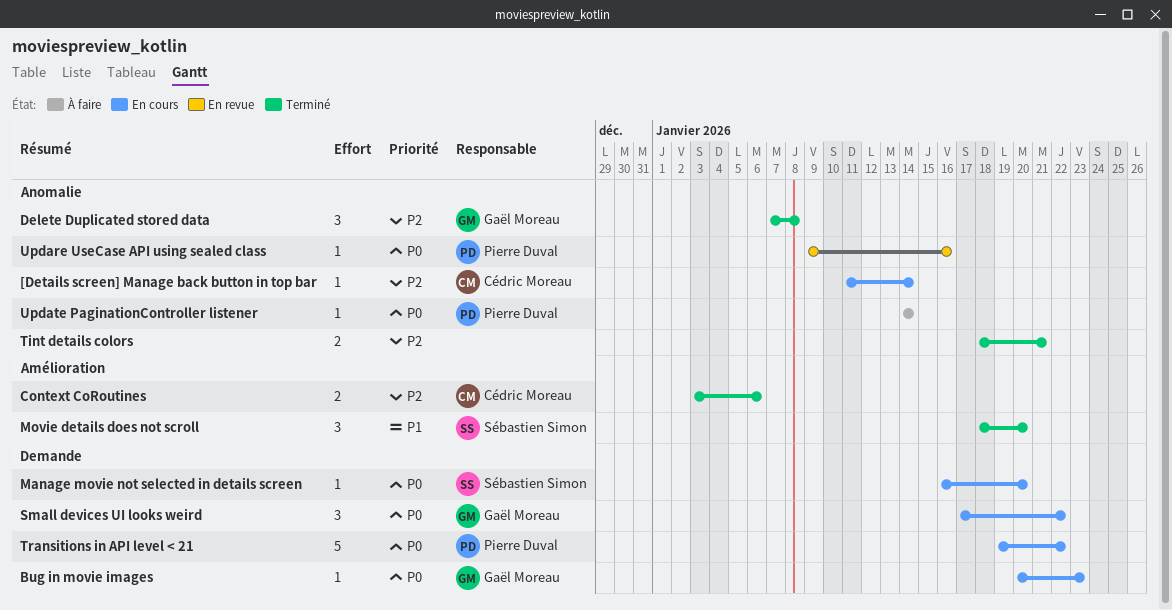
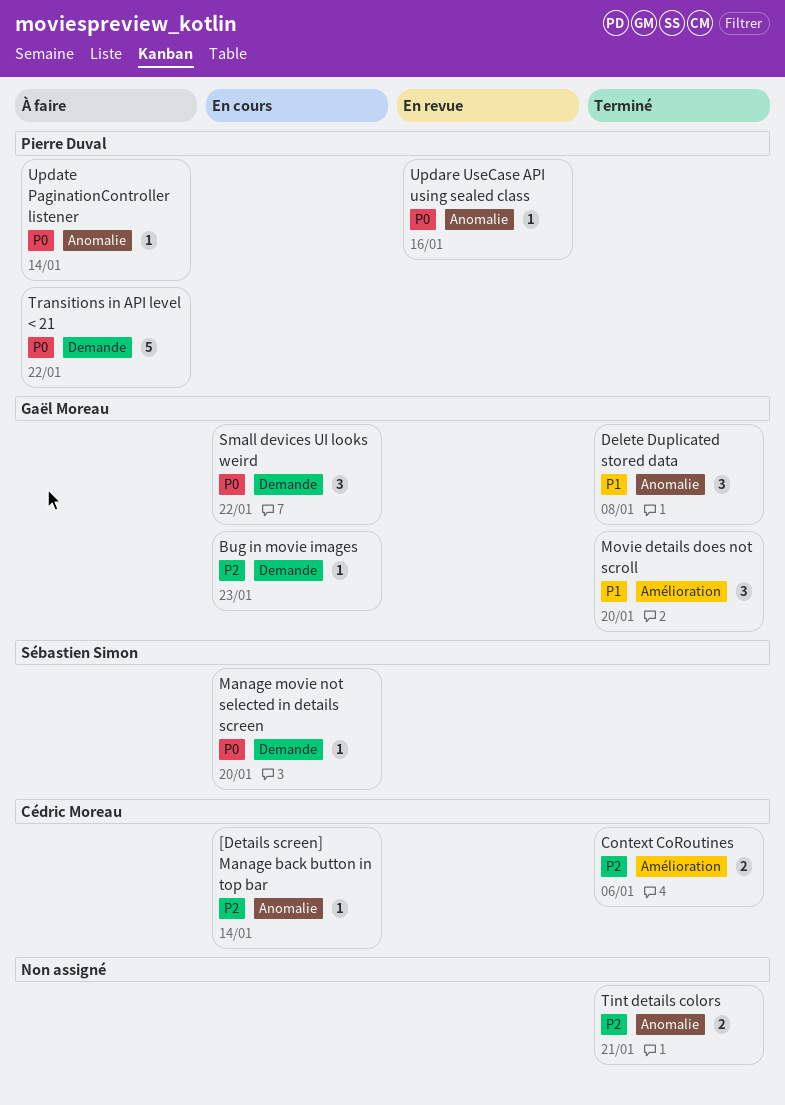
Bug in movie images, priority: P0 -> P2
Delete Duplicated stored data, priority: P2 -> P1
Movie details does not scroll, owner: Sébastien Simon -> Gaël Moreau
Transitions in API level < 21, status: En cours -> À faire

